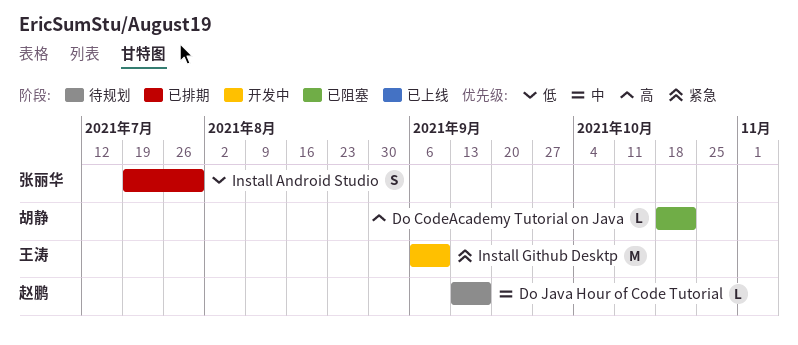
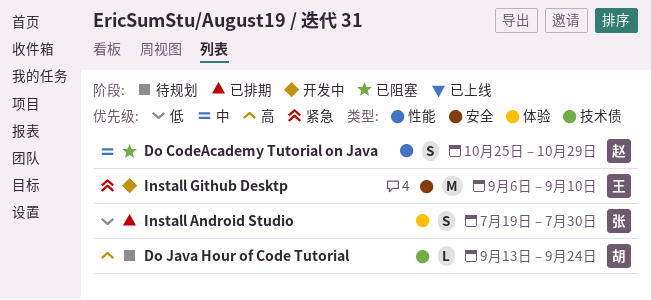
Do CodeAcademy Tutorial on Java, owner: 胡静 -> 赵鹏
Do CodeAcademy Tutorial on Java, priority: 高 -> 中
Do CodeAcademy Tutorial on Java, estimate: L -> S
Do CodeAcademy Tutorial on Java, start: Oct 18 -> Oct 25
Do CodeAcademy Tutorial on Java, due: Oct 22 -> Oct 29
Do Java Hour of Code Tutorial, owner: 赵鹏 -> 胡静
Do Java Hour of Code Tutorial, priority: 中 -> 高
Do Java Hour of Code Tutorial, due: Sep 17 -> Sep 24

